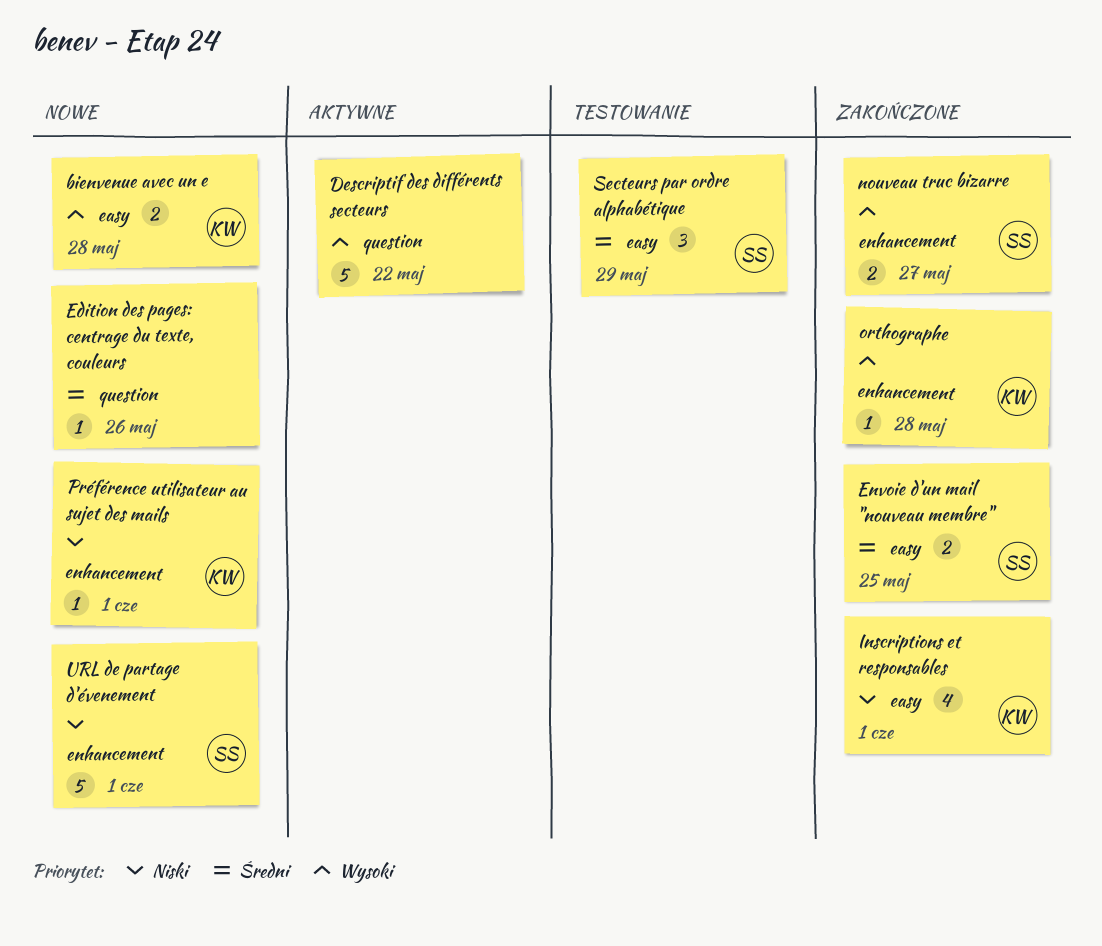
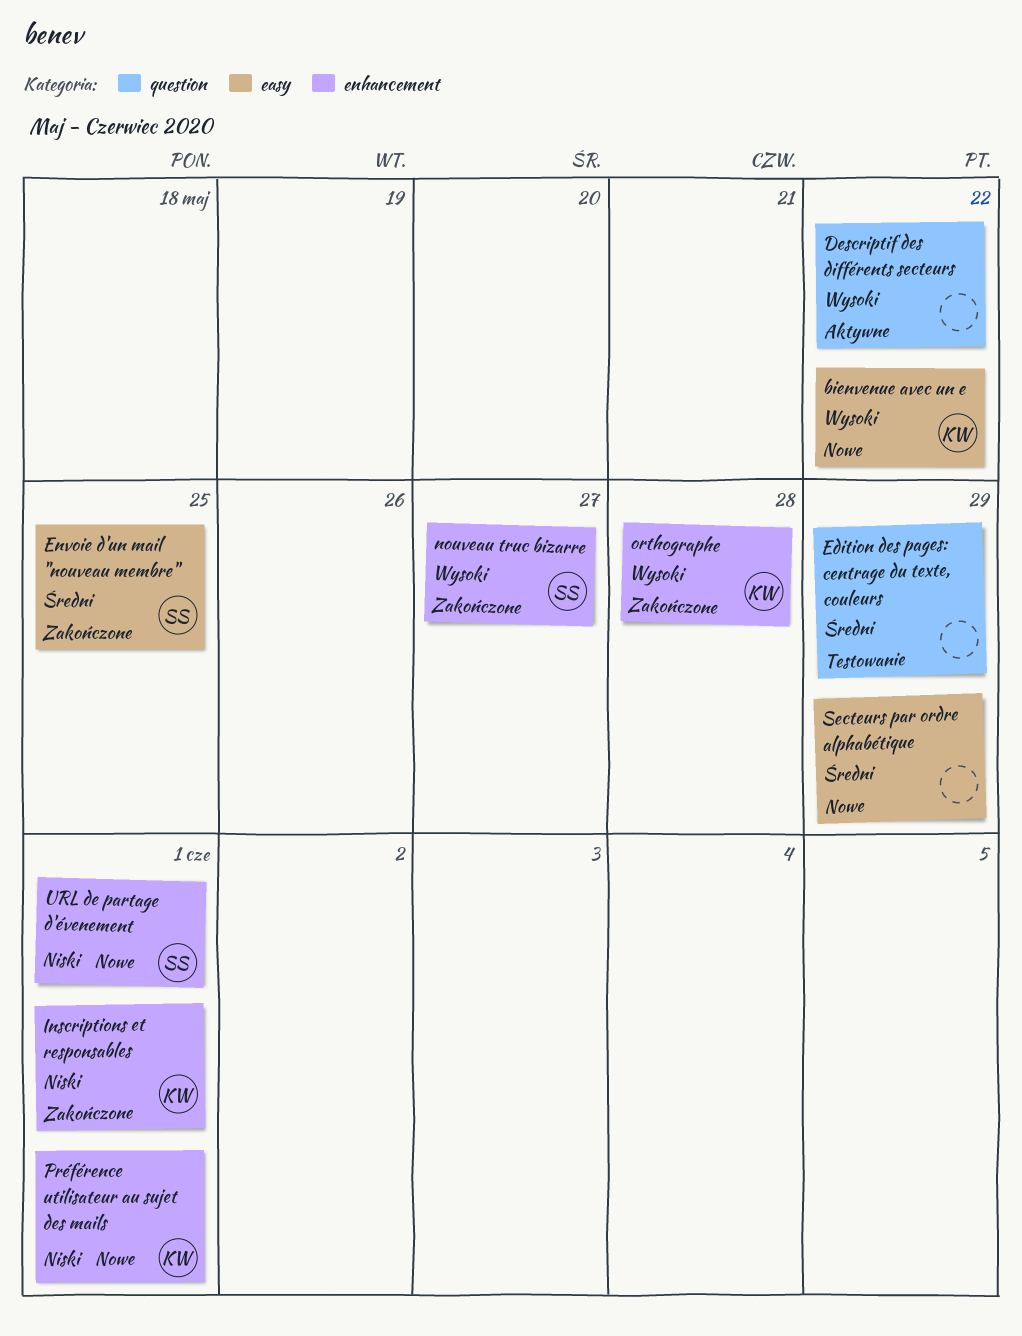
bienvenue avec un e, due: May 28 -> May 22
Edition des pages: centrage du texte, couleurs, status: Nowe -> Testowanie
Edition des pages: centrage du texte, couleurs, due: May 26 -> May 29
Inscriptions et responsables, label: easy -> enhancement
Secteurs par ordre alphabétique, status: Testowanie -> Nowe
Secteurs par ordre alphabétique, owner: SS -> none

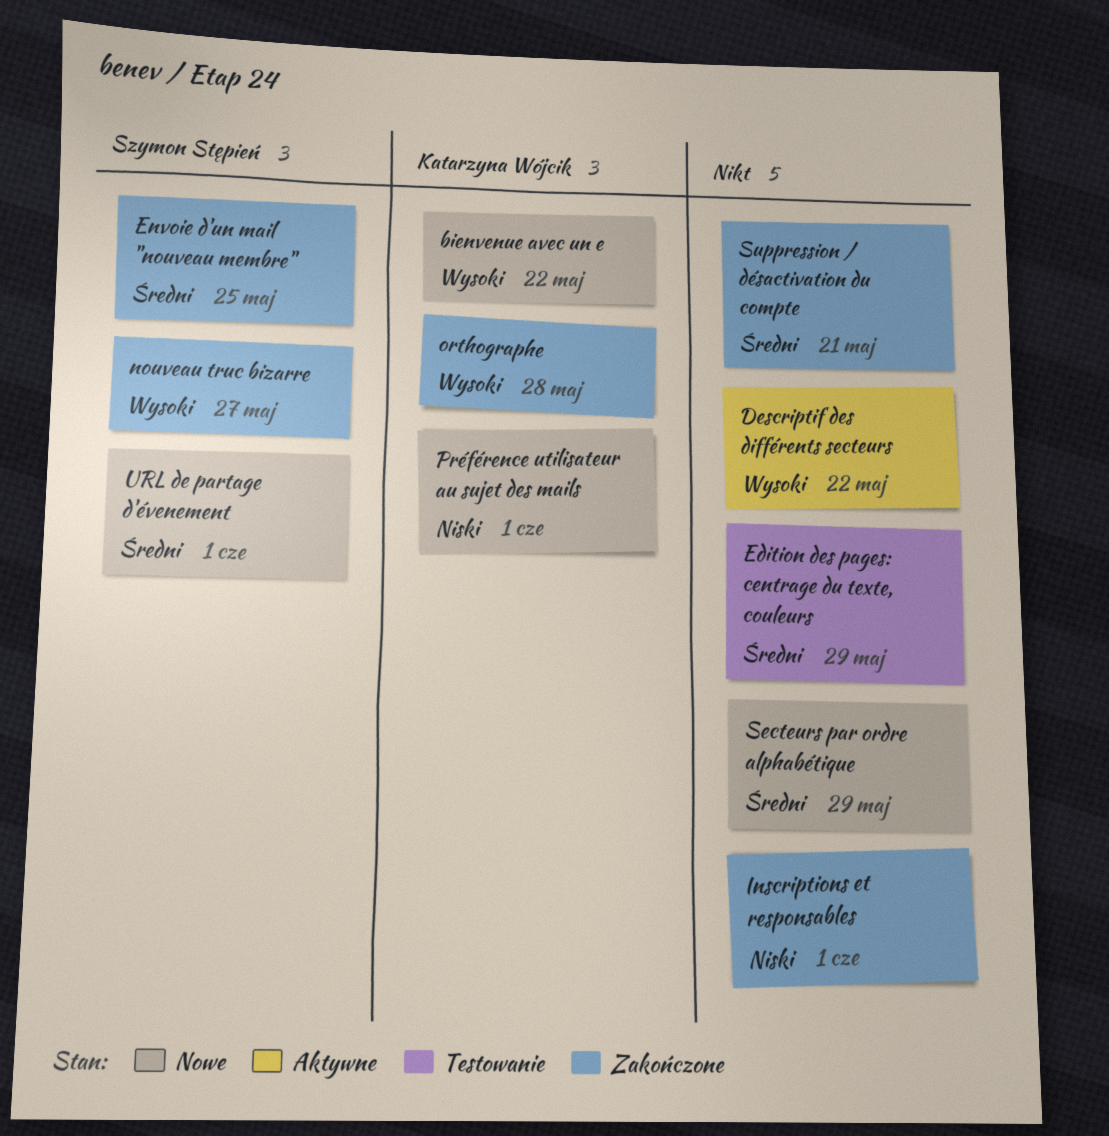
Inscriptions et responsables, owner: Katarzyna Wójcik -> none
Suppression / désactivation du compte: none -> present
URL de partage d'évenement, priority: Niski -> Średni

